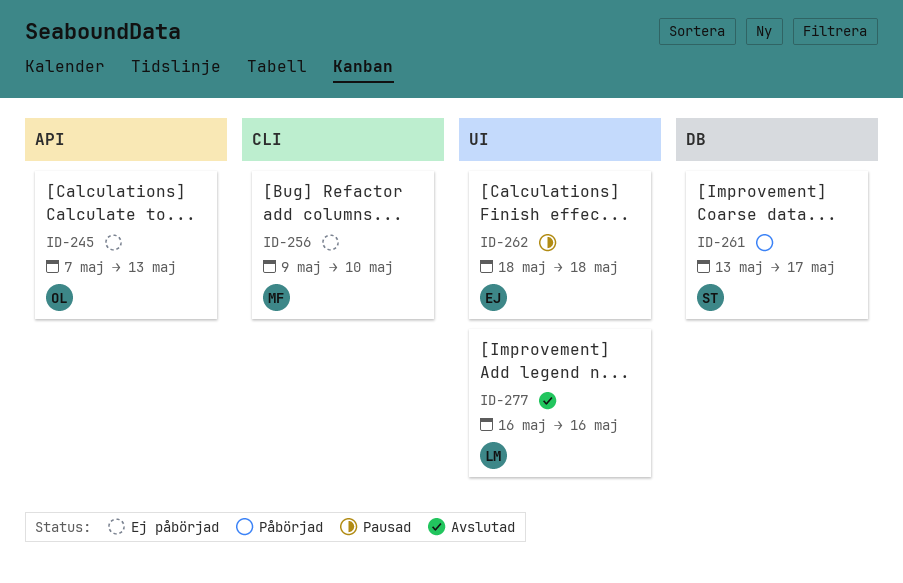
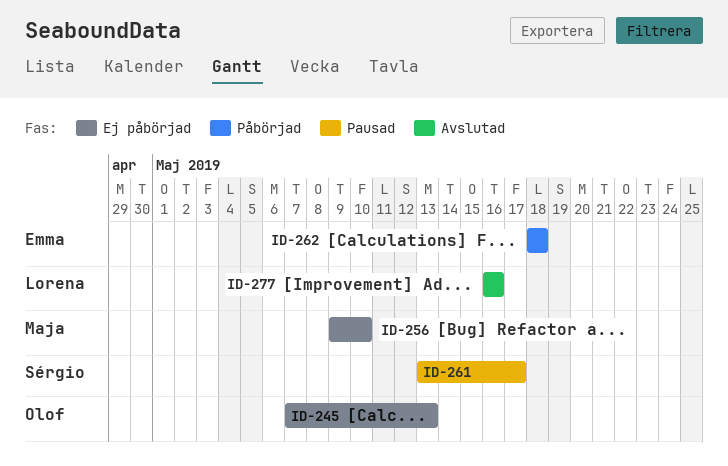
ID-261, status: Påbörjad -> Pausad
ID-262, status: Pausad -> Påbörjad

